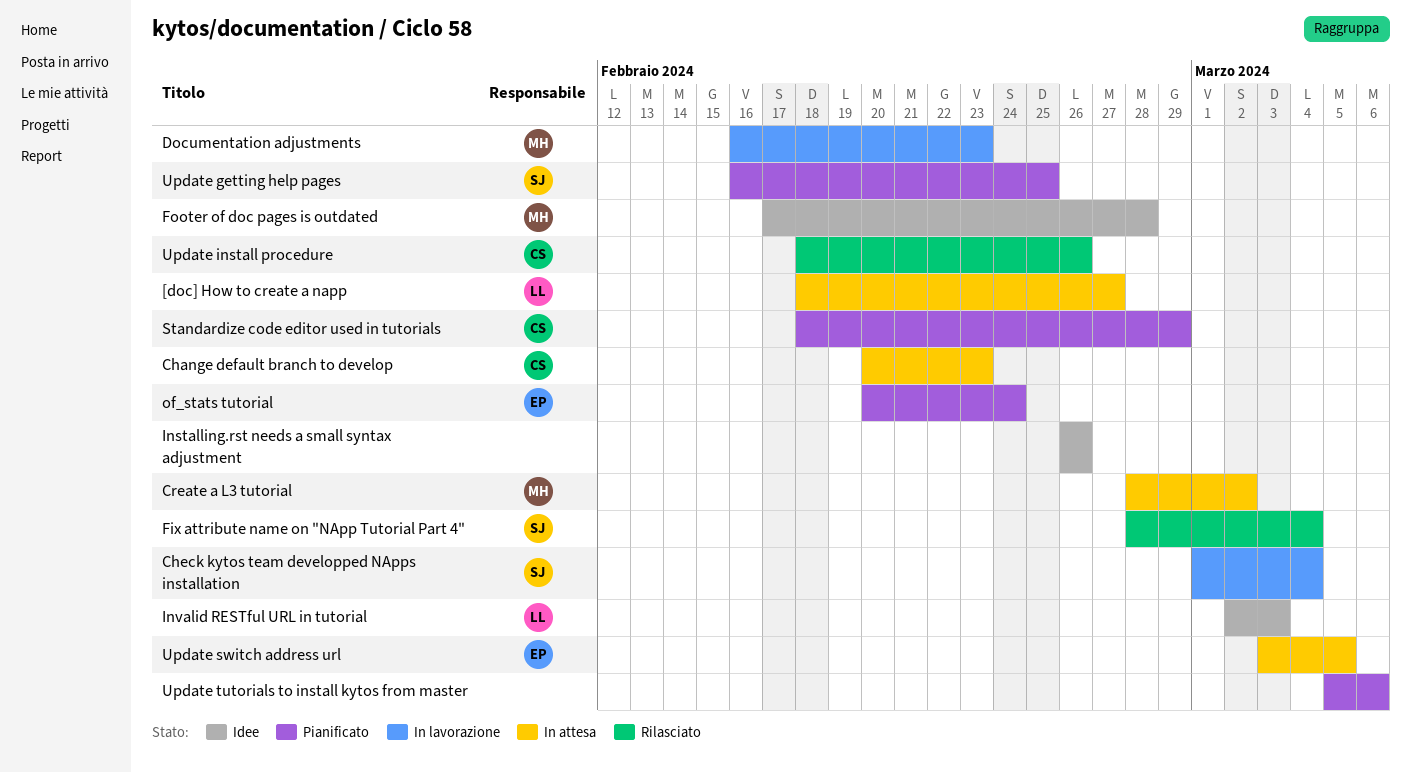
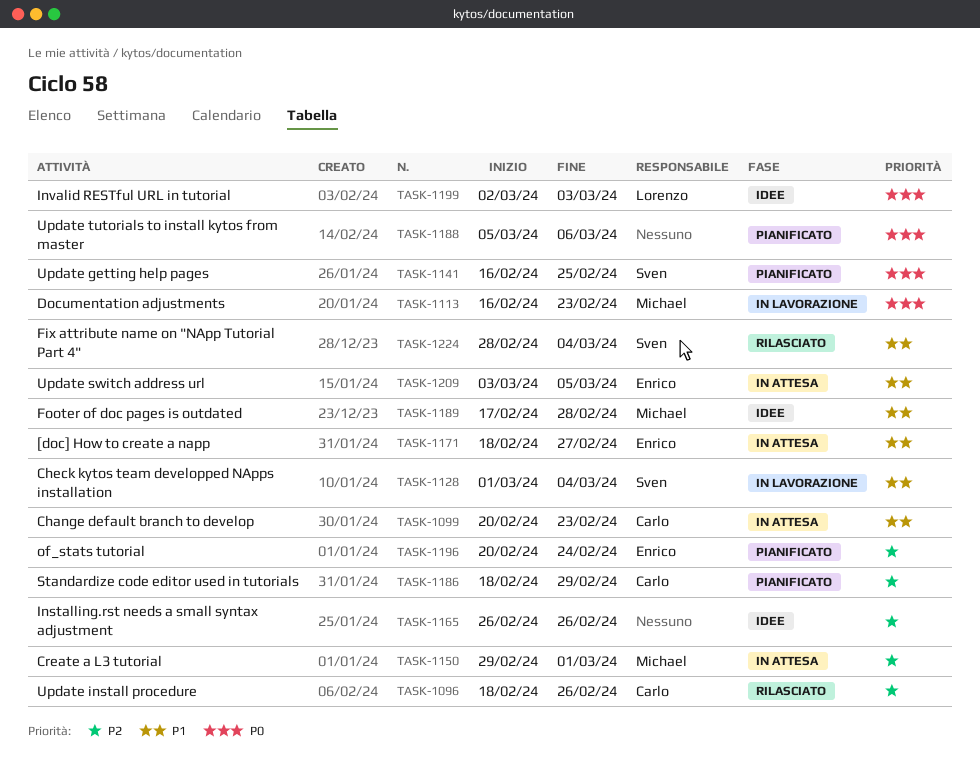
[doc] How to create a napp, owner: Lorenzo -> Enrico
Create a L3 tutorial, start: Feb 28 -> Feb 29
Create a L3 tutorial, due: Mar 2 -> Mar 1

